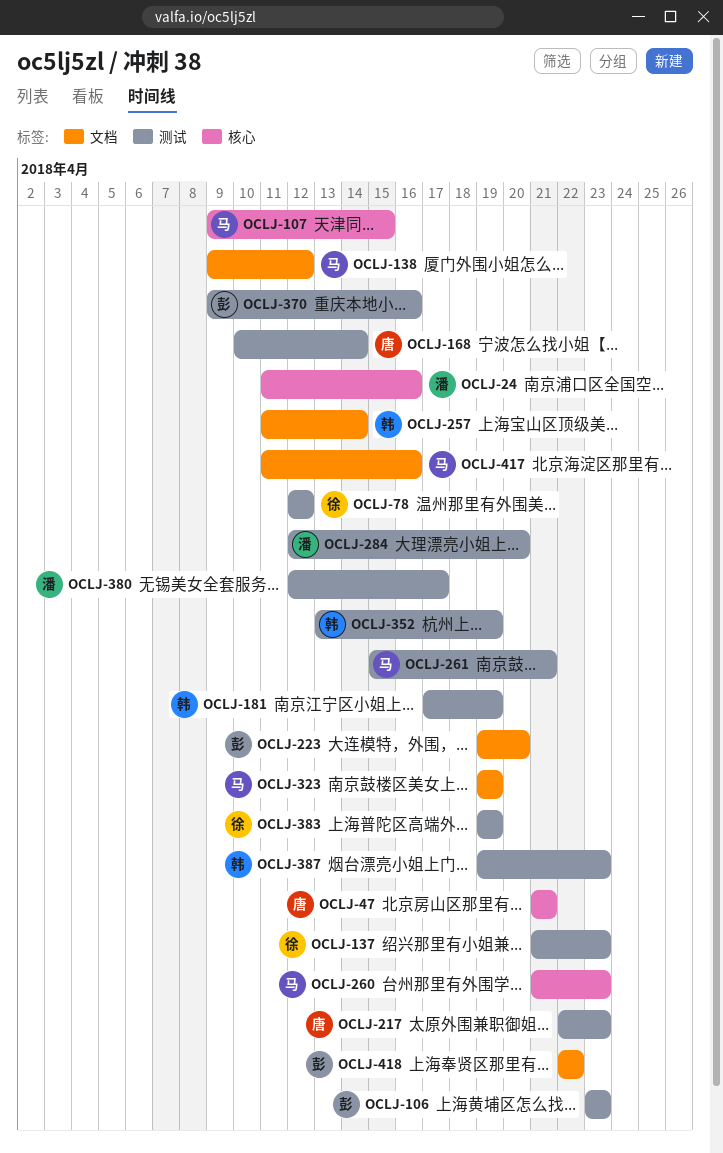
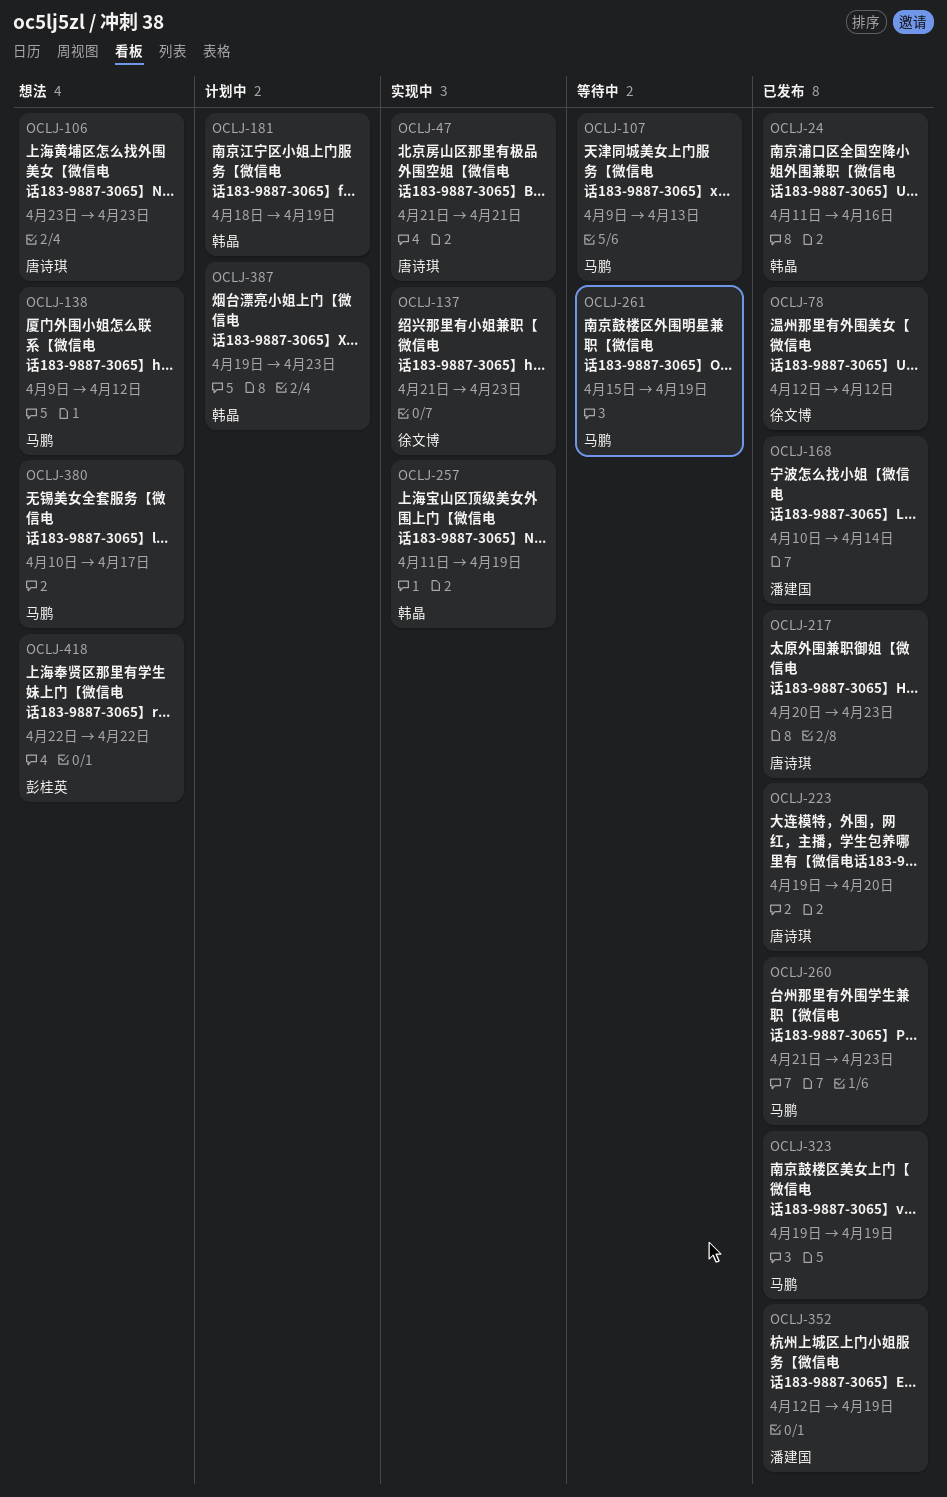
OCLJ-24, owner: 潘建国 -> 韩晶
OCLJ-106, owner: 彭桂英 -> 唐诗琪
OCLJ-107, due: Apr 15 -> Apr 13
OCLJ-168, owner: 唐诗琪 -> 潘建国
OCLJ-181, start: Apr 17 -> Apr 18
OCLJ-217, start: Apr 22 -> Apr 20
OCLJ-223, owner: 彭桂英 -> 唐诗琪
OCLJ-257, due: Apr 14 -> Apr 19
OCLJ-261, due: Apr 21 -> Apr 19
OCLJ-284: present -> none
OCLJ-352, owner: 韩晶 -> 潘建国
OCLJ-352, start: Apr 13 -> Apr 12
OCLJ-370: present -> none
OCLJ-380, owner: 潘建国 -> 马鹏
OCLJ-380, start: Apr 12 -> Apr 10
OCLJ-383: present -> none
OCLJ-417: present -> none

